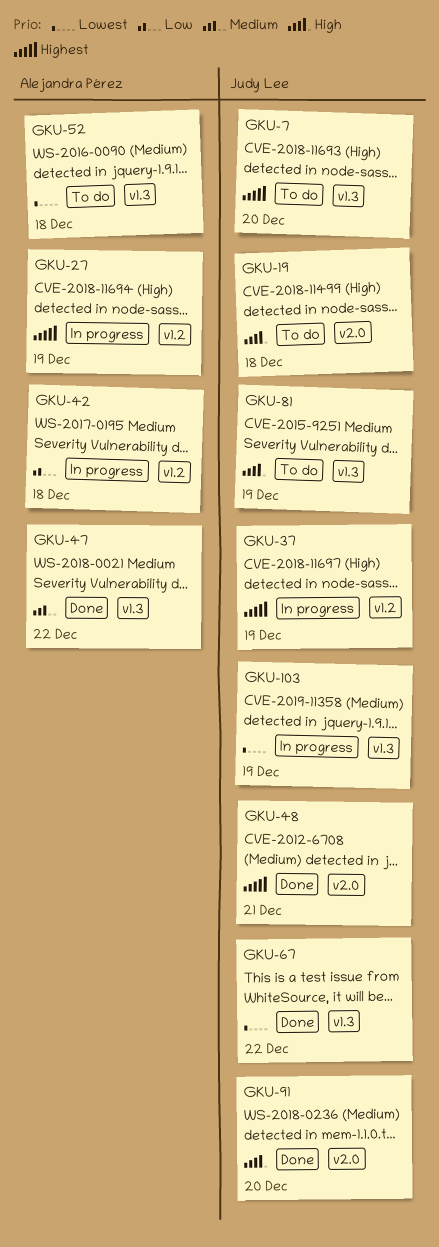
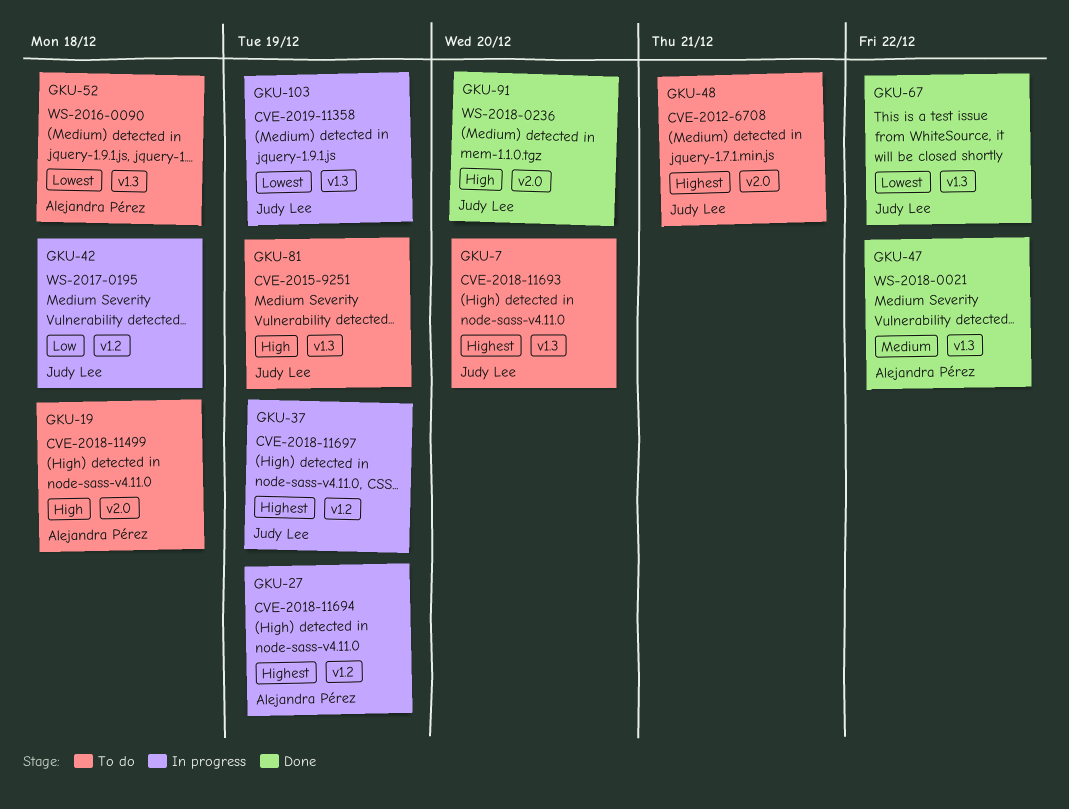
GKU-19, owner: Judy Lee -> Alejandra Pérez
GKU-42, owner: Alejandra Pérez -> Judy Lee
GKU-48, status: Done -> To do

